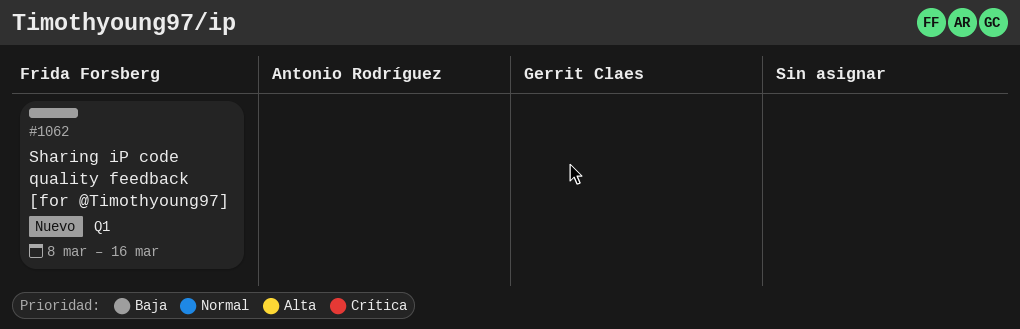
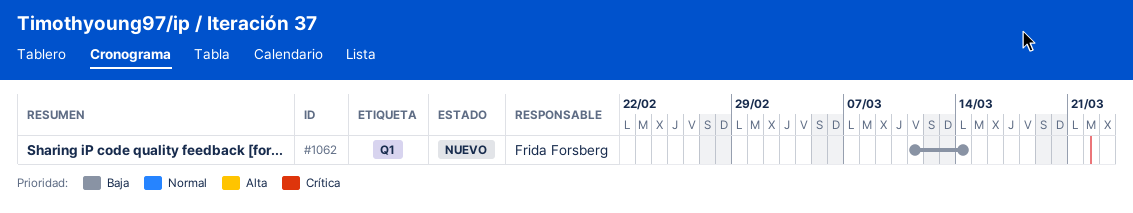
#1062, start: Mar 8 -> Mar 11
#1062, due: Mar 16 -> Mar 14

